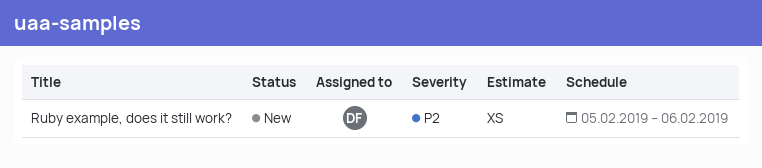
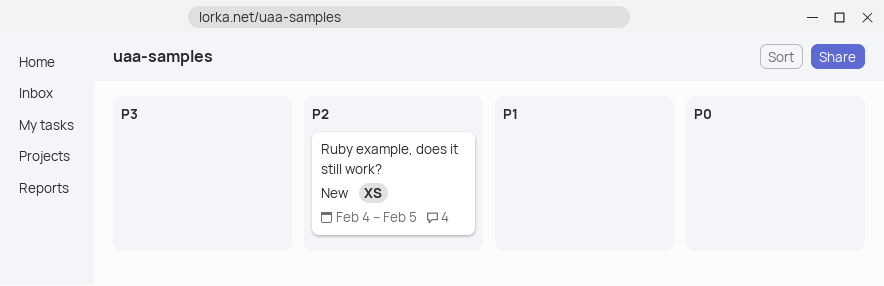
Ruby example, does it still work?, start: Feb 5 -> Feb 4
Ruby example, does it still work?, due: Feb 6 -> Feb 5

